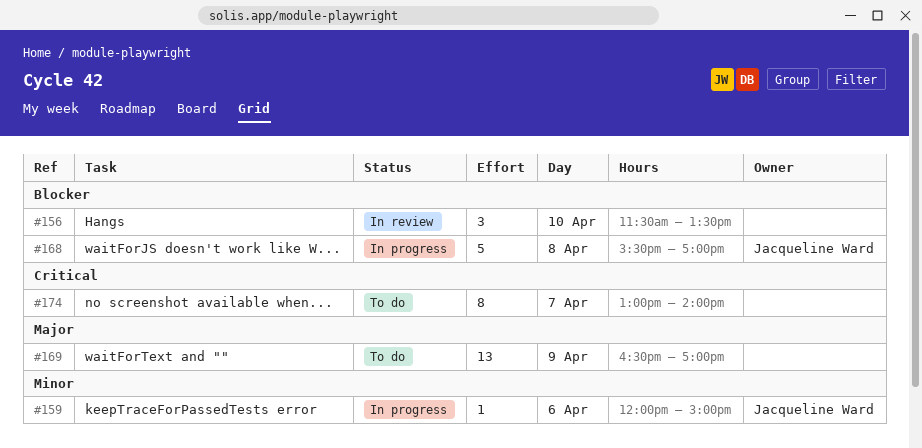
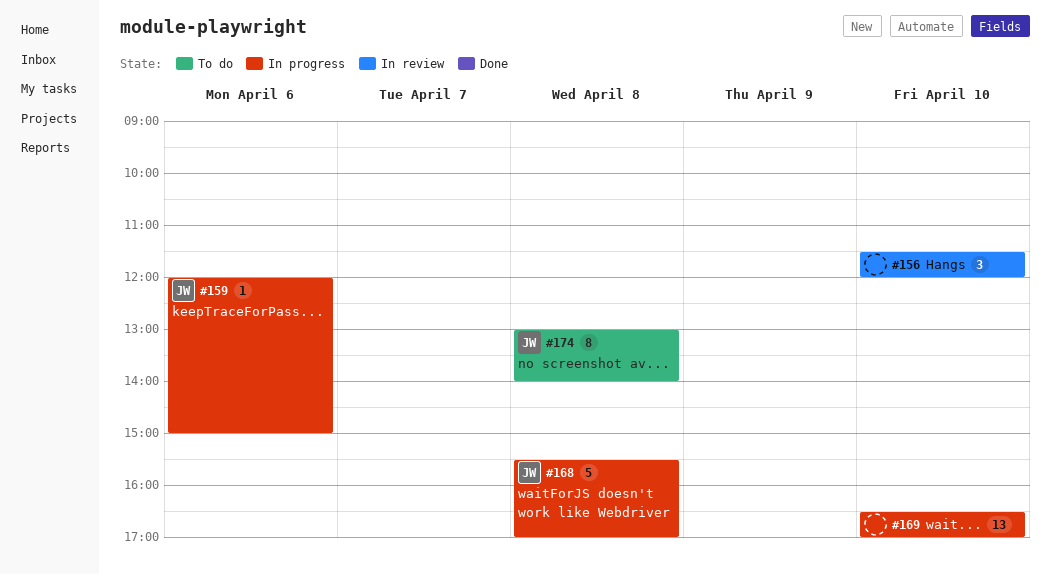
#156, ends: 13:30 -> 12:00
#169, status: To do -> In progress
#169, day: Apr 9 -> Apr 10
#174, owner: none -> Jacqueline Ward
#174, day: Apr 7 -> Apr 8

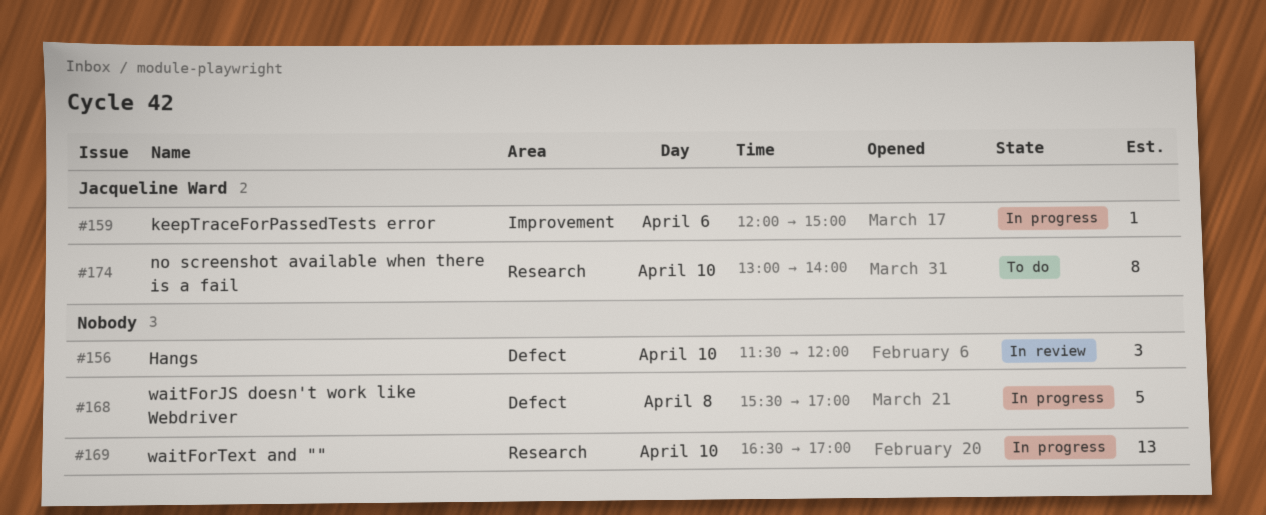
#168, owner: Jacqueline Ward -> none
#174, day: Apr 8 -> Apr 10

